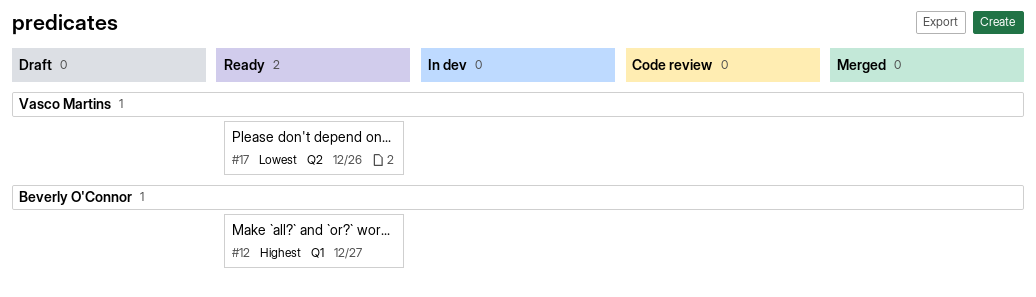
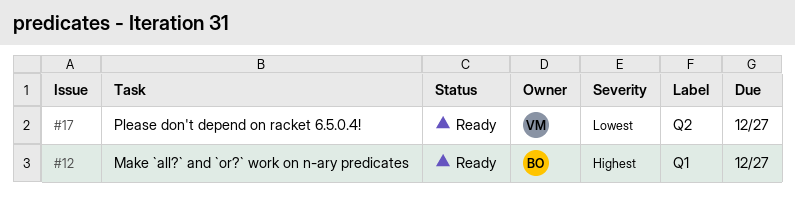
#17, due: Dec 26 -> Dec 27

